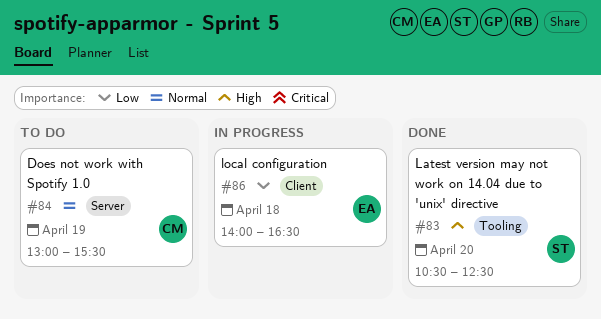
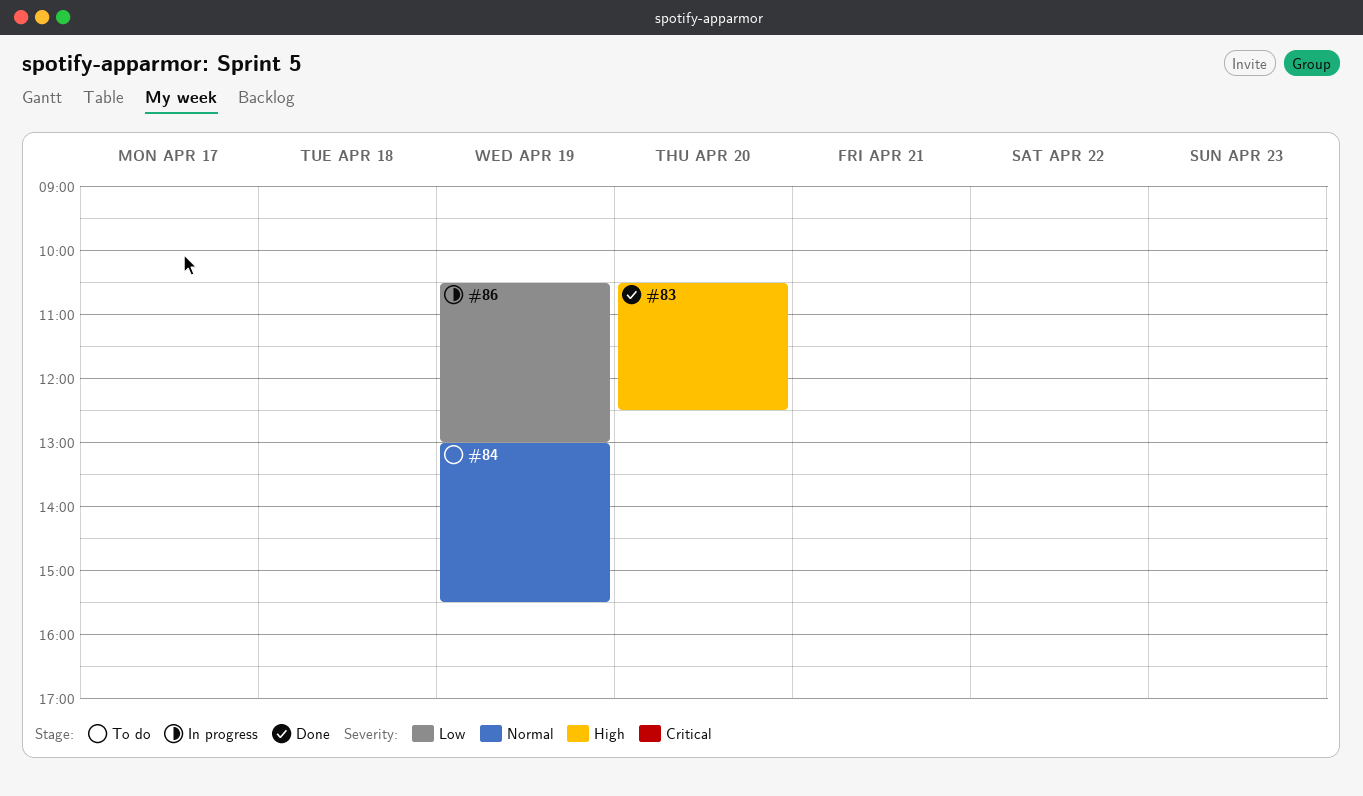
#86, day: Apr 18 -> Apr 19
#86, begins: 14:00 -> 10:30
#86, ends: 16:30 -> 13:00

